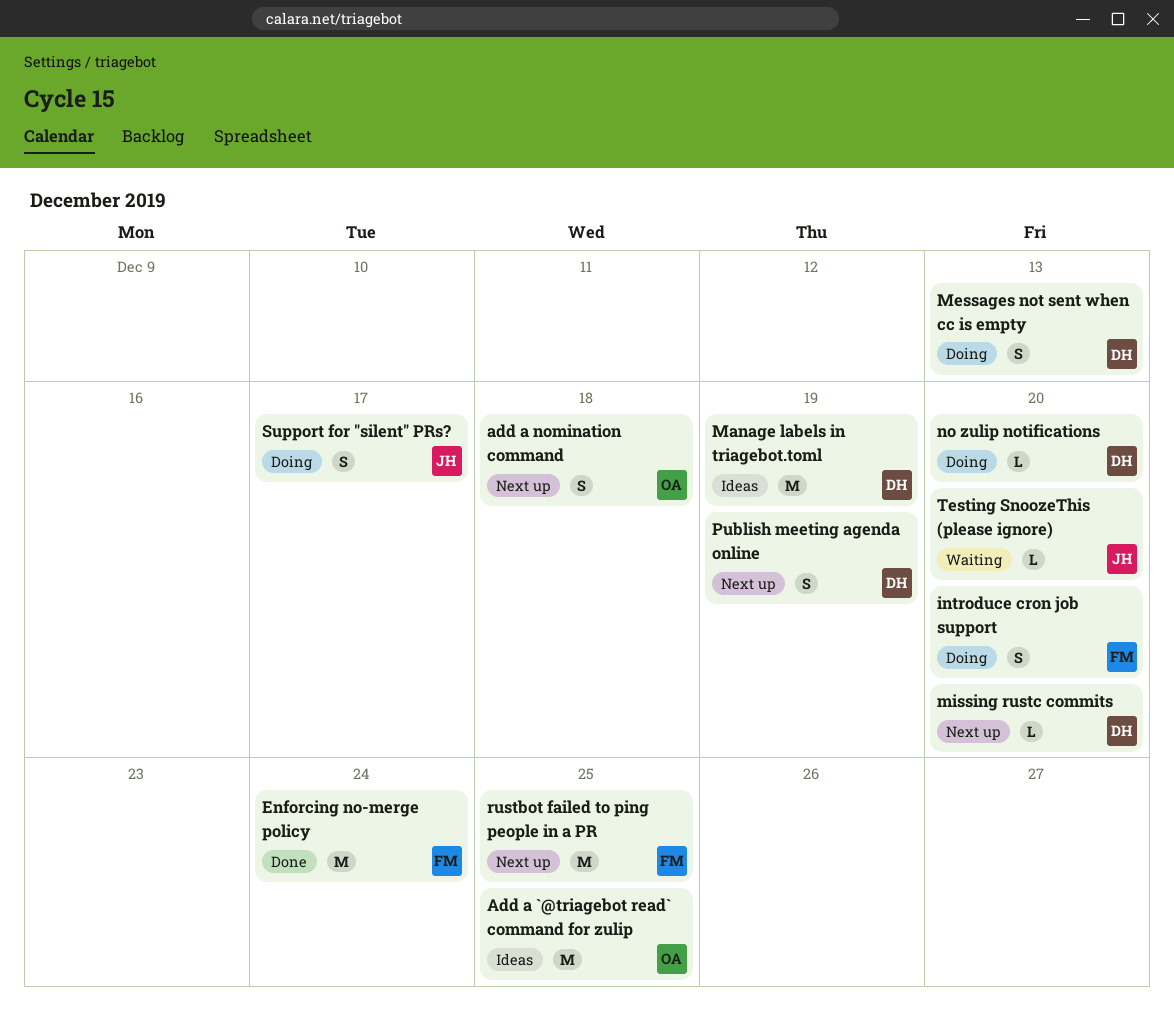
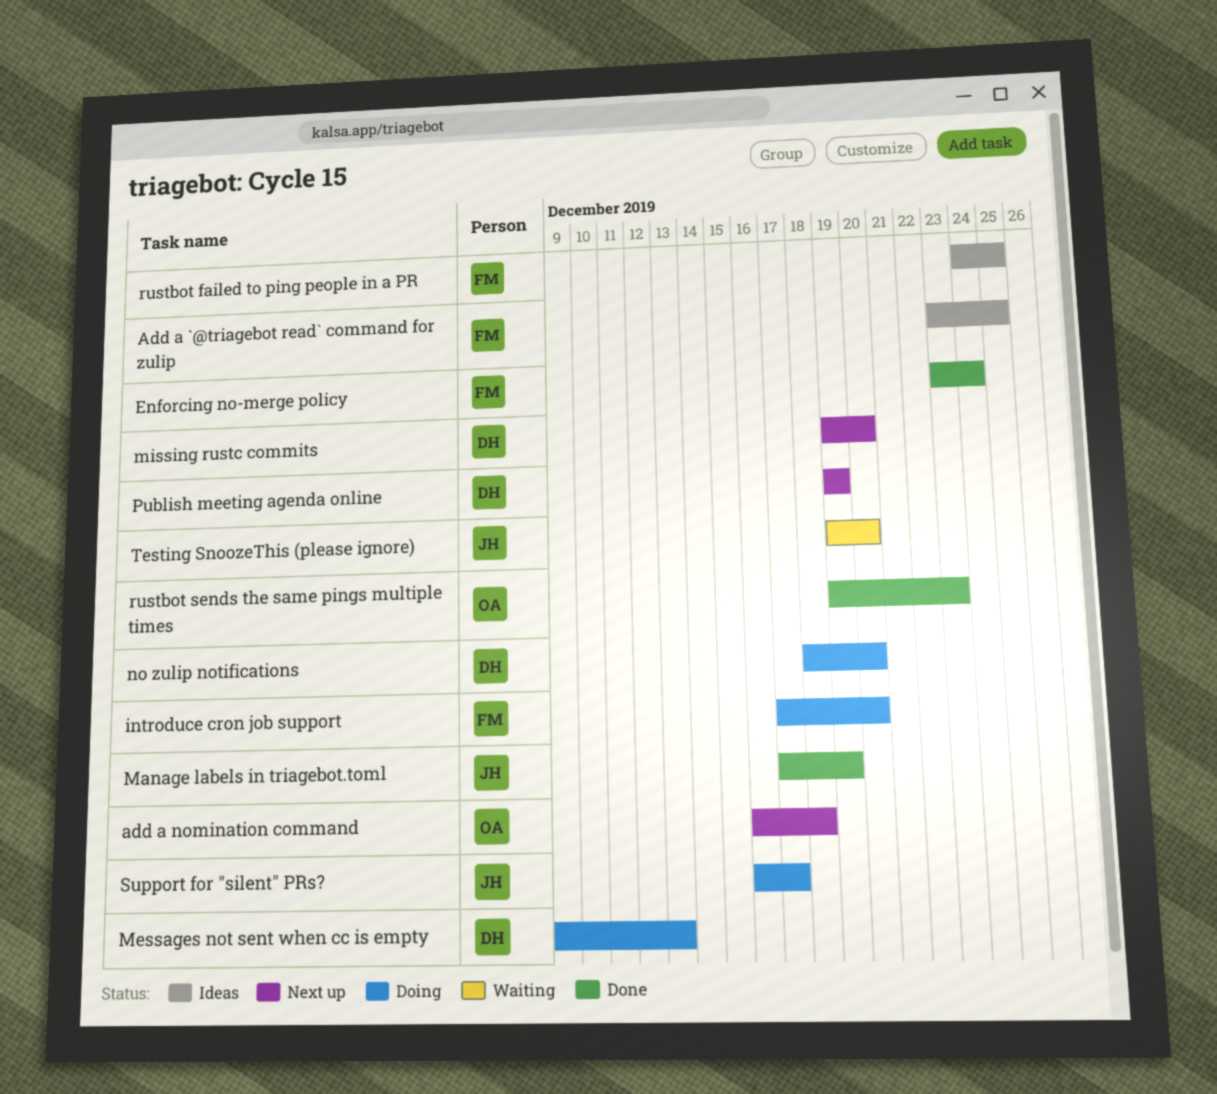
Add a `@triagebot read` command for zulip, owner: OA -> FM
Manage labels in triagebot.toml, status: Ideas -> Done
Manage labels in triagebot.toml, owner: DH -> JH
rustbot failed to ping people in a PR, status: Next up -> Ideas
rustbot sends the same pings multiple times: none -> present

